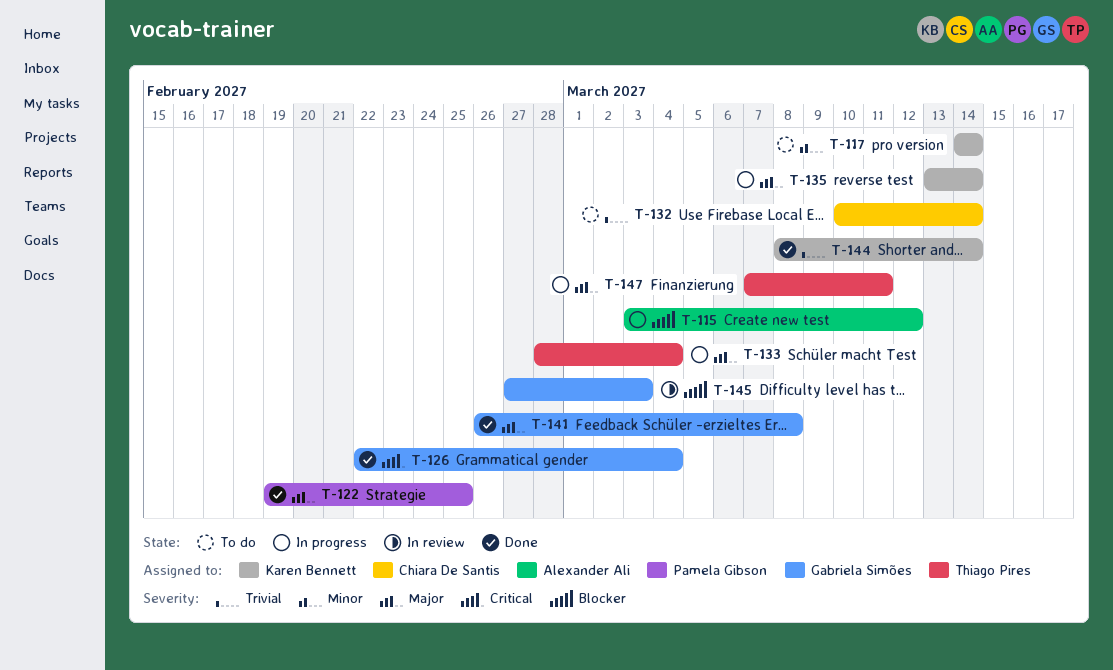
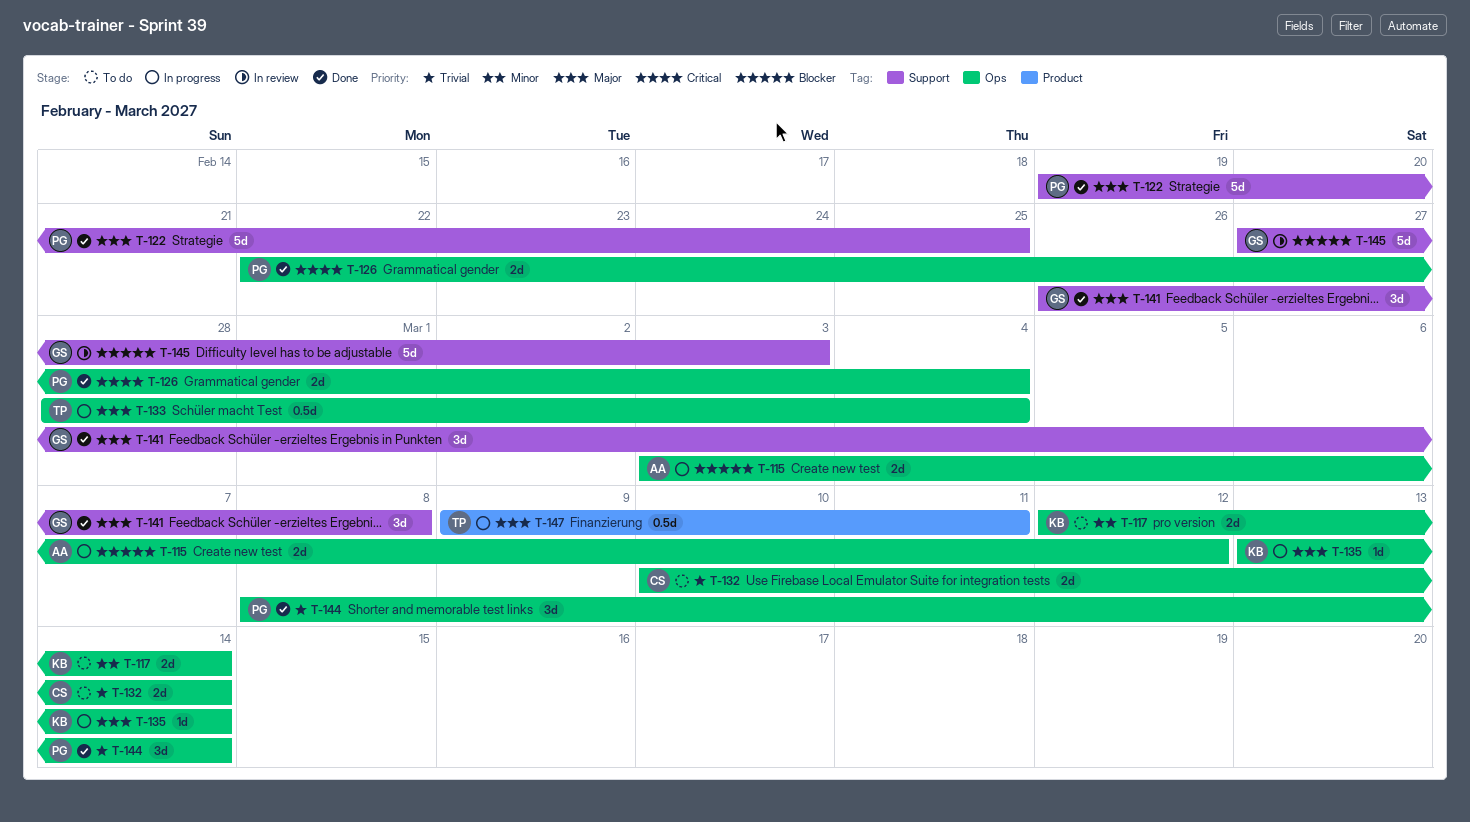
T-117, start: Mar 14 -> Mar 12
T-126, owner: Gabriela Simões -> Pamela Gibson
T-144, owner: Karen Bennett -> Pamela Gibson
T-147, start: Mar 7 -> Mar 9

